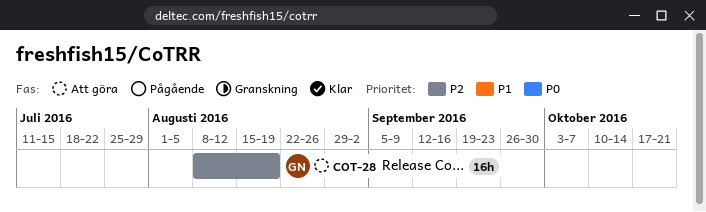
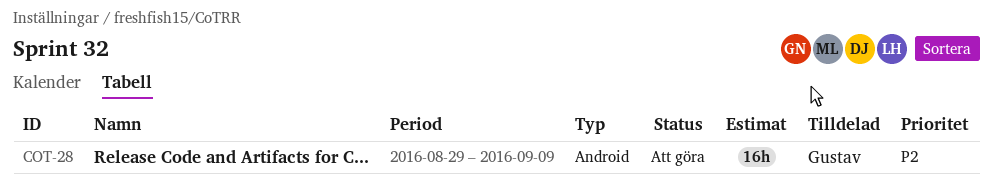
COT-28, start: Aug 8 -> Aug 29
COT-28, due: Aug 19 -> Sep 9

